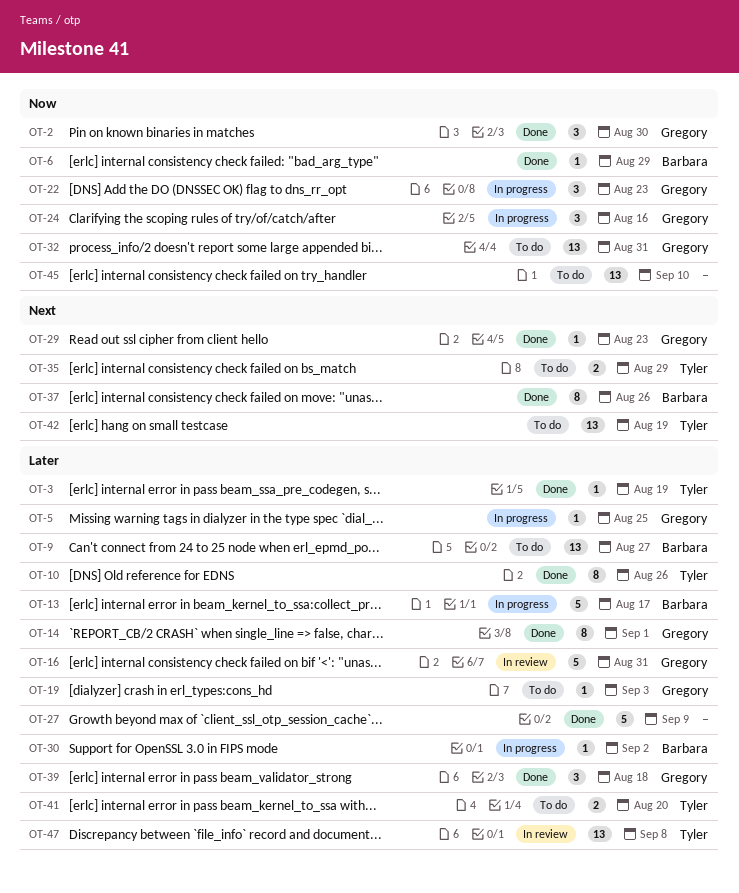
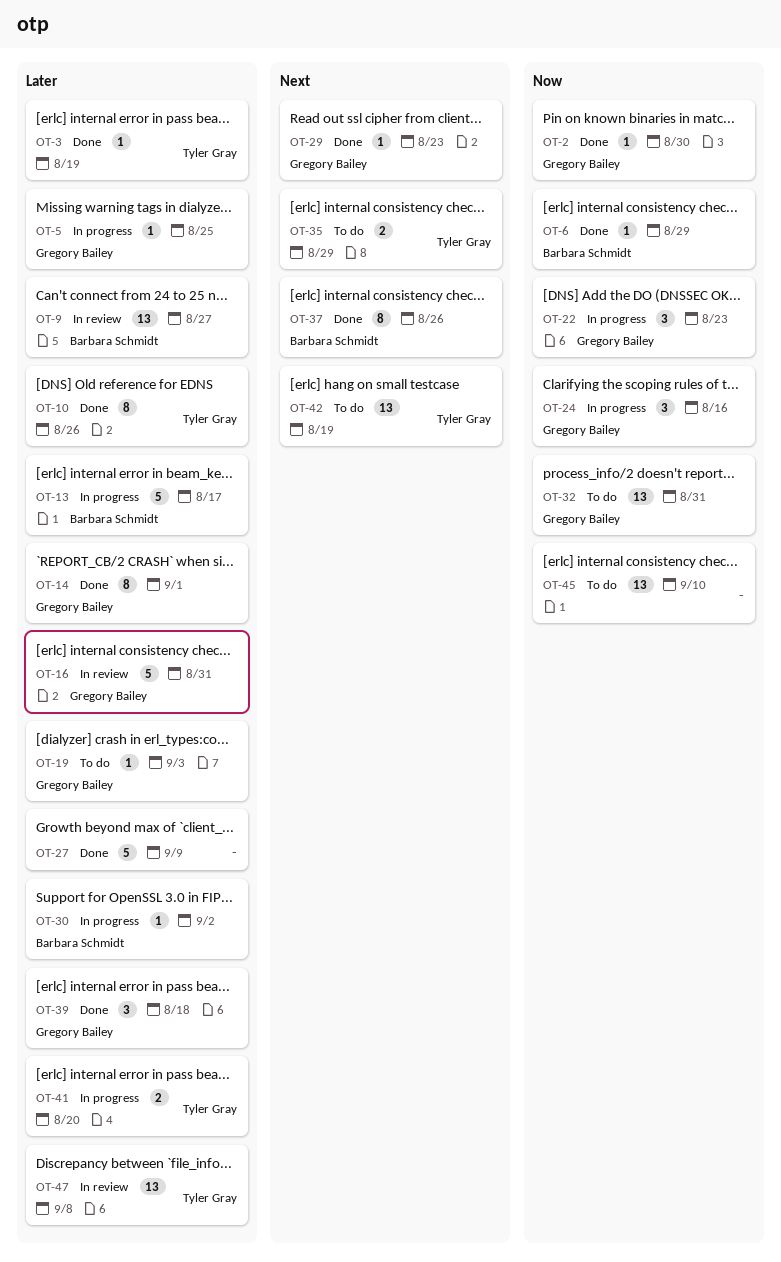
OT-2, estimate: 3 -> 1
OT-9, status: To do -> In review
OT-41, status: To do -> In progress

